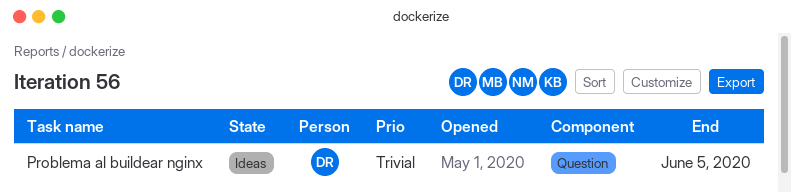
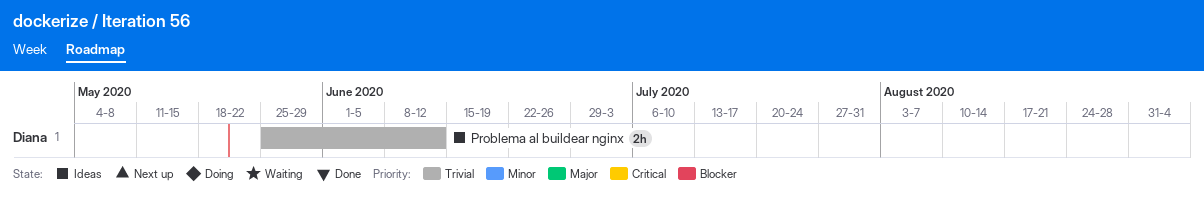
Problema al buildear nginx, due: Jun 5 -> Jun 12

